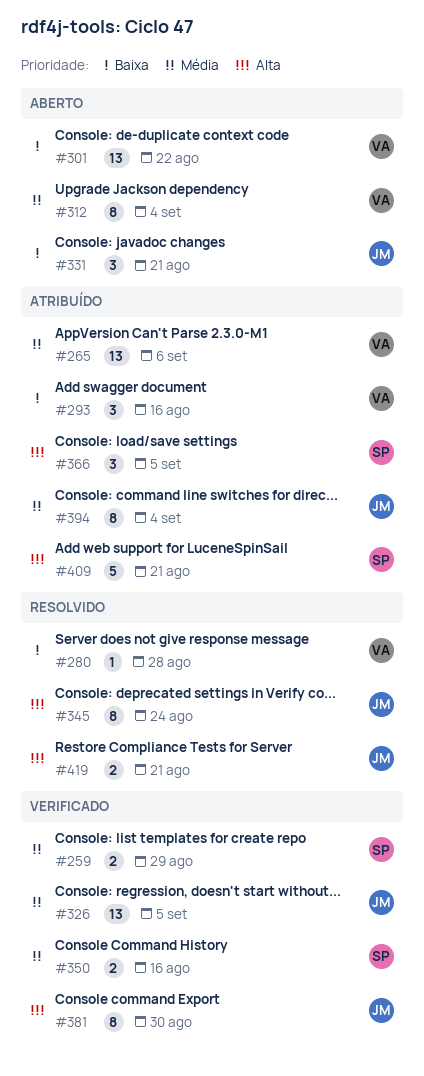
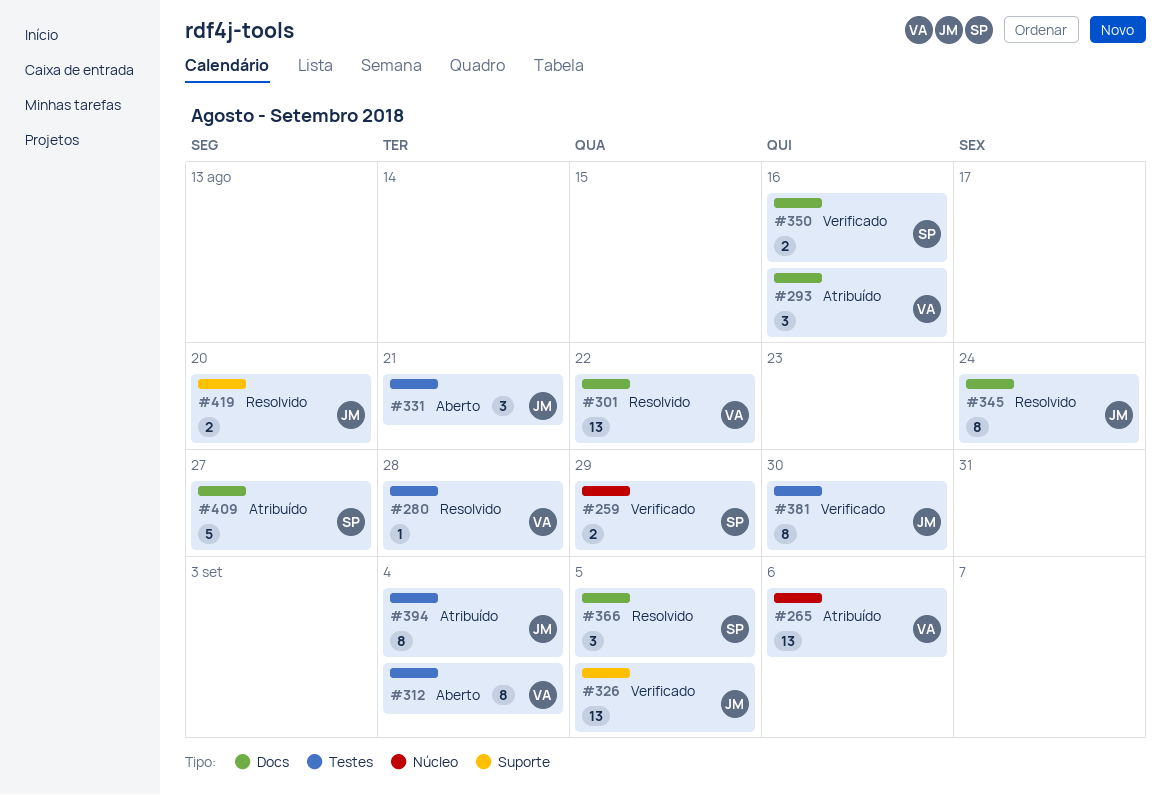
#301, status: Aberto -> Resolvido
#366, status: Atribuído -> Resolvido
#409, due: Aug 21 -> Aug 27
#419, due: Aug 21 -> Aug 20

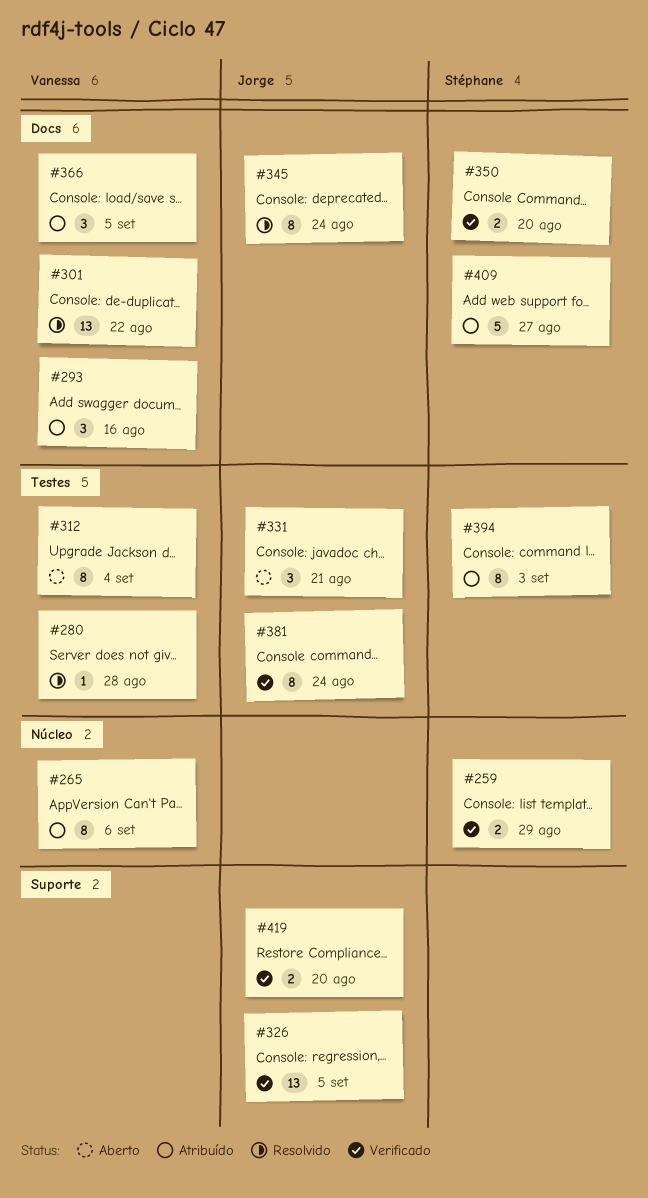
#265, estimate: 13 -> 8
#350, due: Aug 16 -> Aug 20
#366, status: Resolvido -> Atribuído
#366, owner: Stéphane -> Vanessa
#381, due: Aug 30 -> Aug 24
#394, owner: Jorge -> Stéphane
#394, due: Sep 4 -> Sep 3
#419, status: Resolvido -> Verificado

